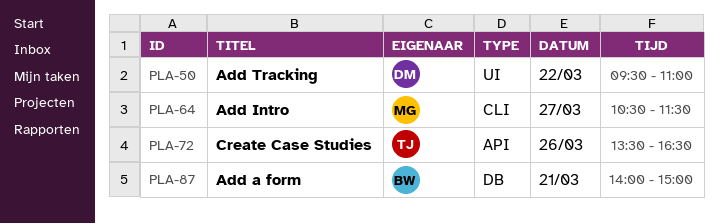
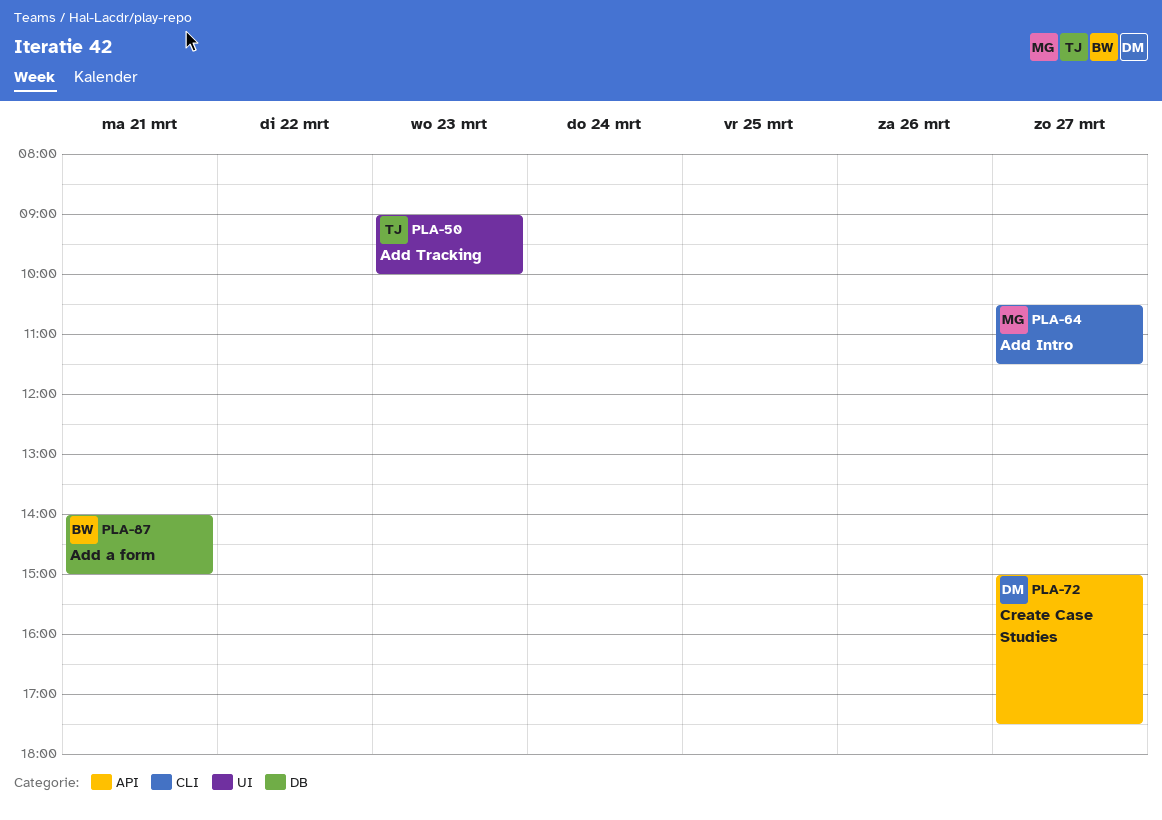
PLA-50, owner: DM -> TJ
PLA-50, day: Mar 22 -> Mar 23
PLA-50, begins: 09:30 -> 09:00
PLA-50, ends: 11:00 -> 10:00
PLA-72, owner: TJ -> DM
PLA-72, day: Mar 26 -> Mar 27
PLA-72, begins: 13:30 -> 15:00
PLA-72, ends: 16:30 -> 17:30

